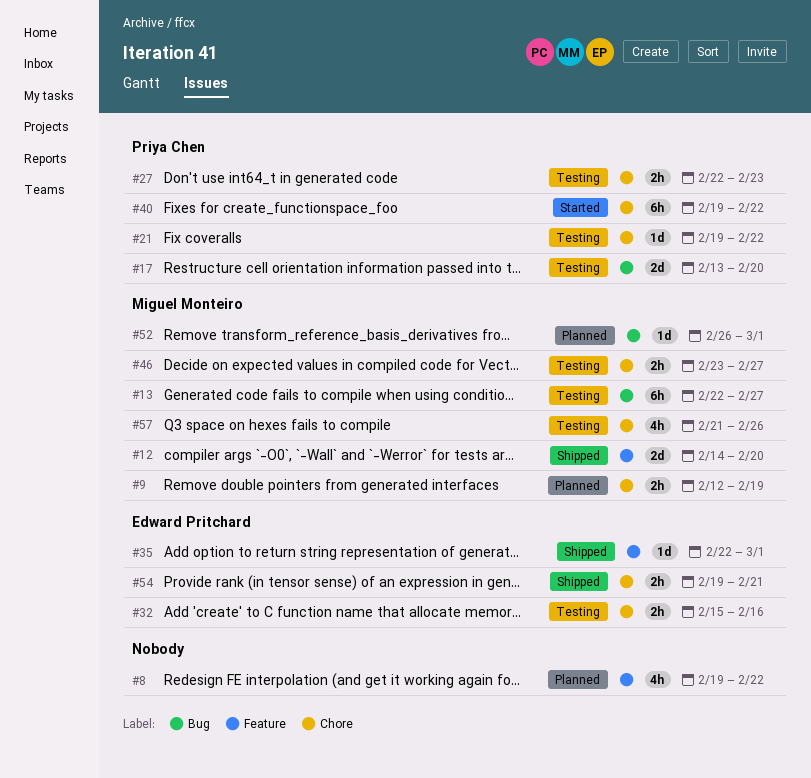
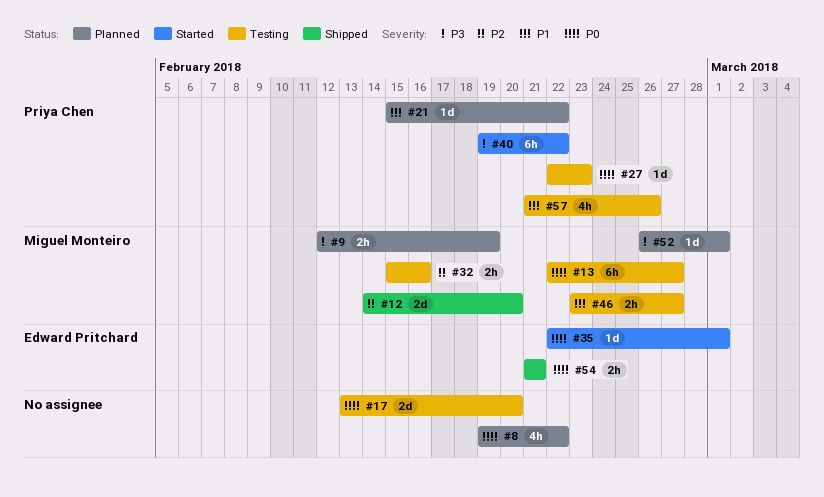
#17, owner: Priya Chen -> none
#21, status: Testing -> Planned
#21, start: Feb 19 -> Feb 15
#27, estimate: 2h -> 1d
#32, owner: Edward Pritchard -> Miguel Monteiro
#35, status: Shipped -> Started
#54, start: Feb 19 -> Feb 21
#57, owner: Miguel Monteiro -> Priya Chen

